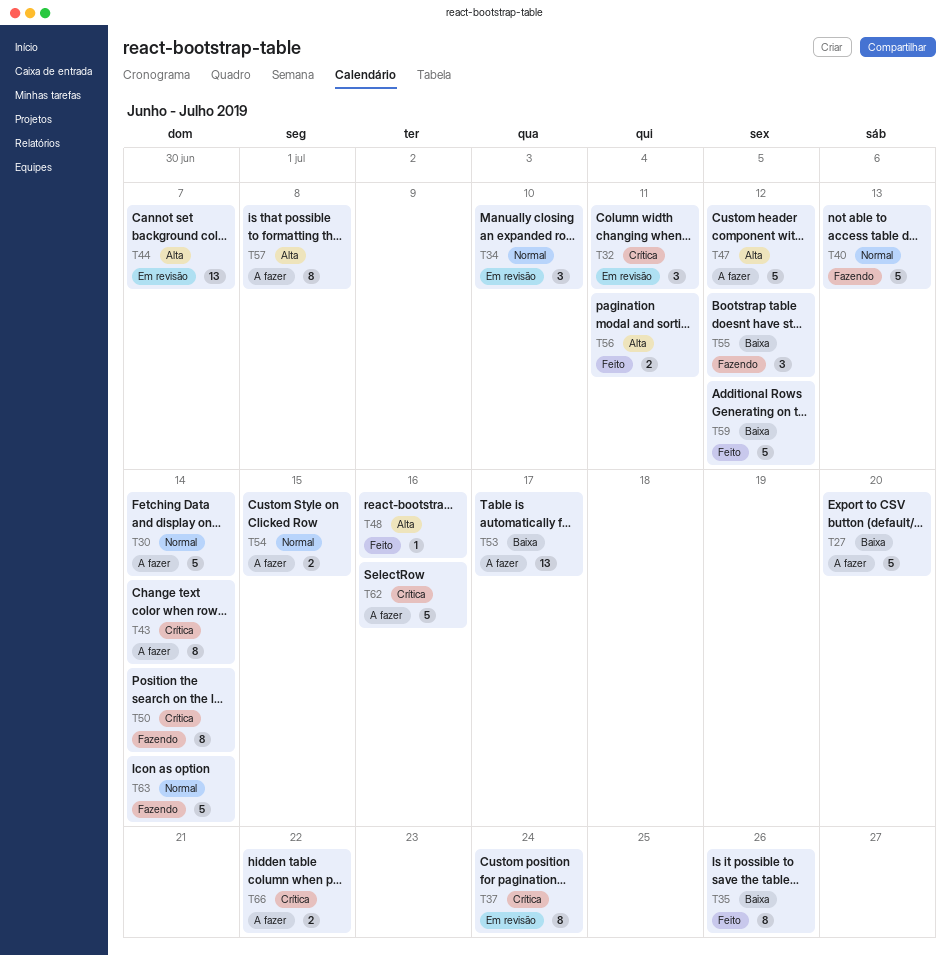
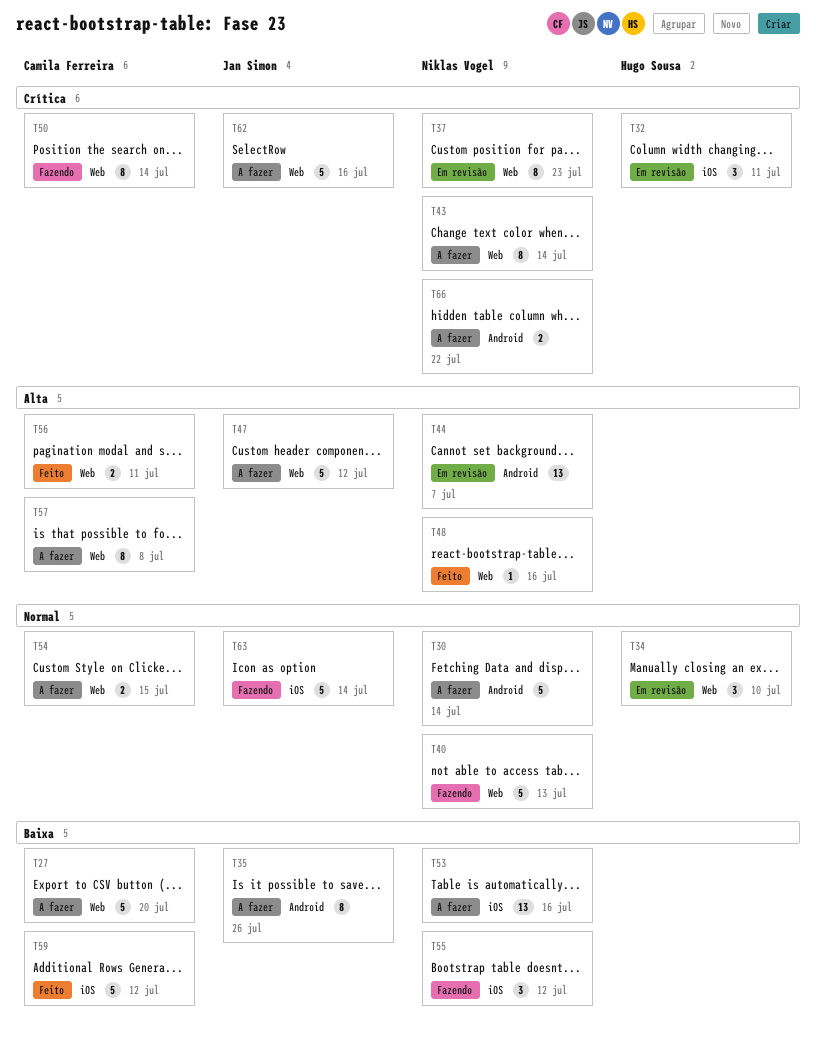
T35, status: Feito -> A fazer
T37, due: Jul 24 -> Jul 23
T53, due: Jul 17 -> Jul 16

